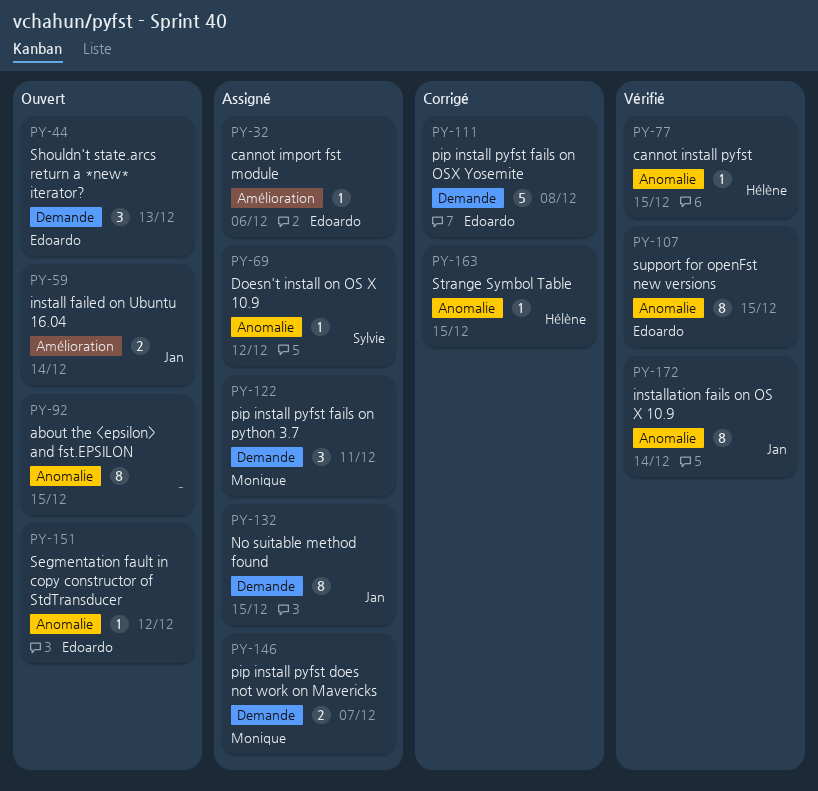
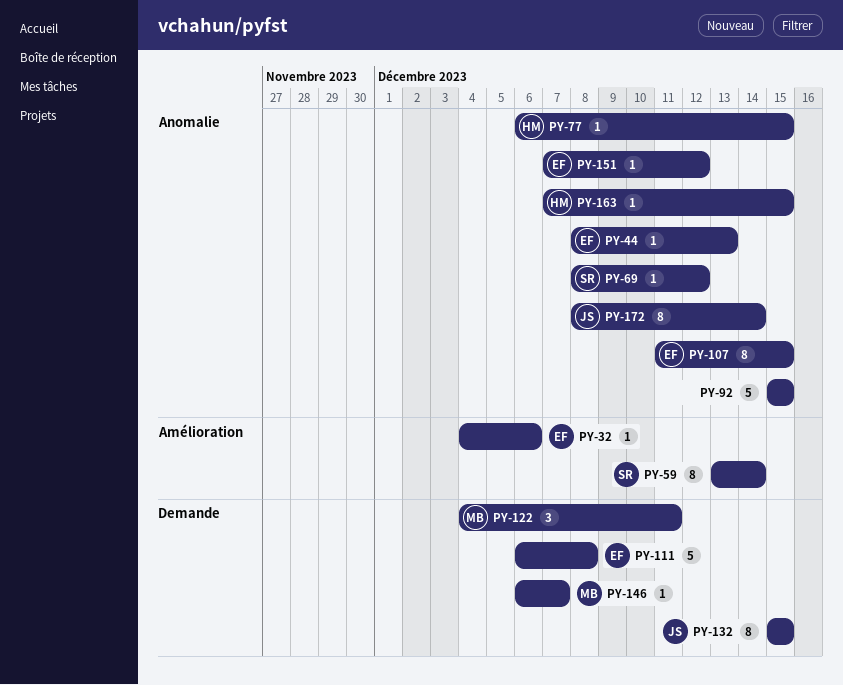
PY-44, label: Demande -> Anomalie
PY-44, estimate: 3 -> 1
PY-59, owner: Jan -> Sylvie
PY-59, estimate: 2 -> 8
PY-92, estimate: 8 -> 5
PY-146, estimate: 2 -> 1

